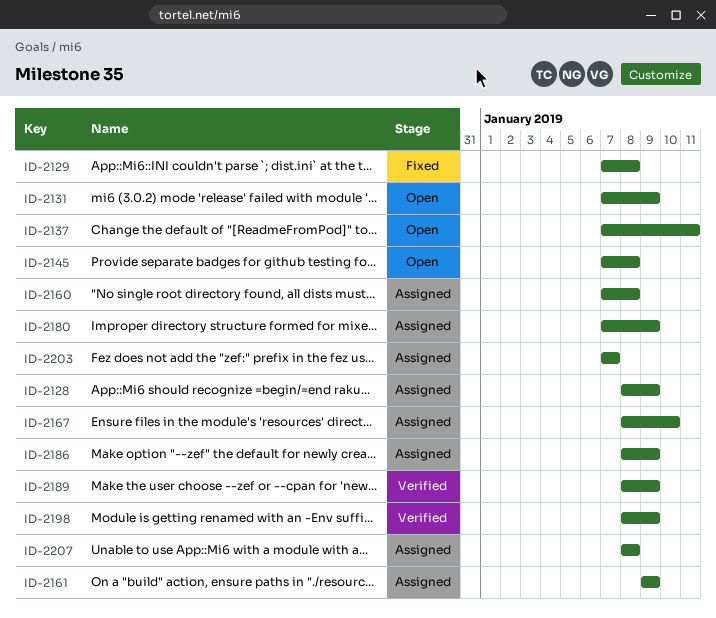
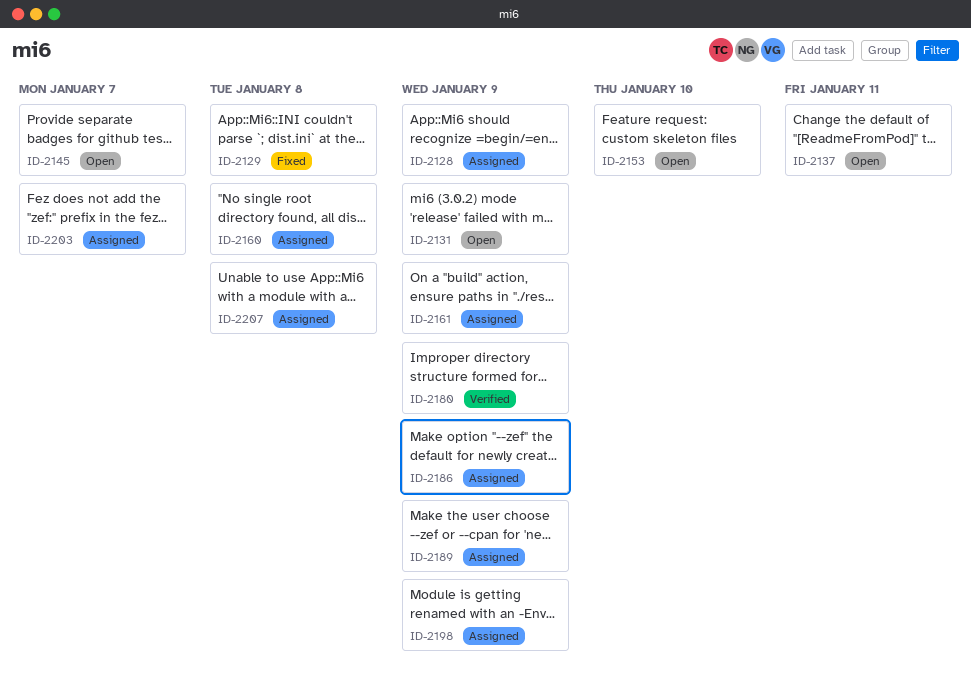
ID-2145, due: Jan 8 -> Jan 7
ID-2153: none -> present
ID-2167: present -> none
ID-2180, status: Assigned -> Verified
ID-2189, status: Verified -> Assigned
ID-2198, status: Verified -> Assigned

